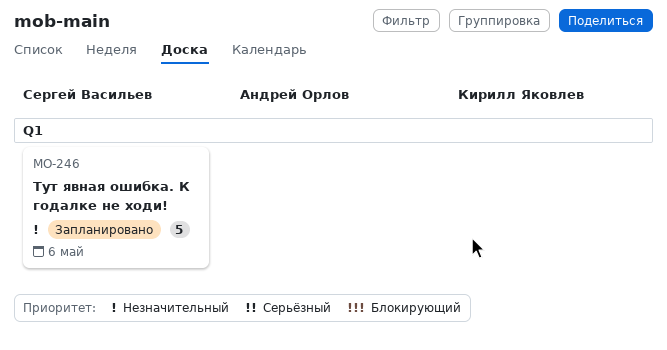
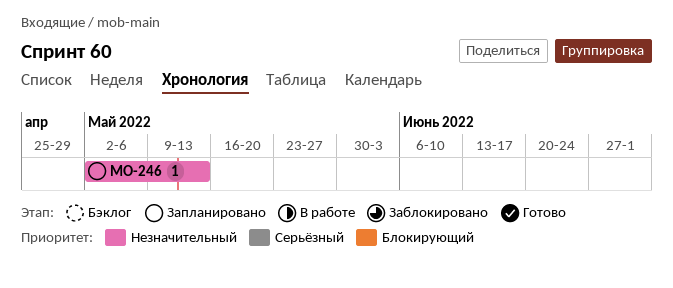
MO-246, estimate: 5 -> 1
MO-246, due: May 6 -> May 13

